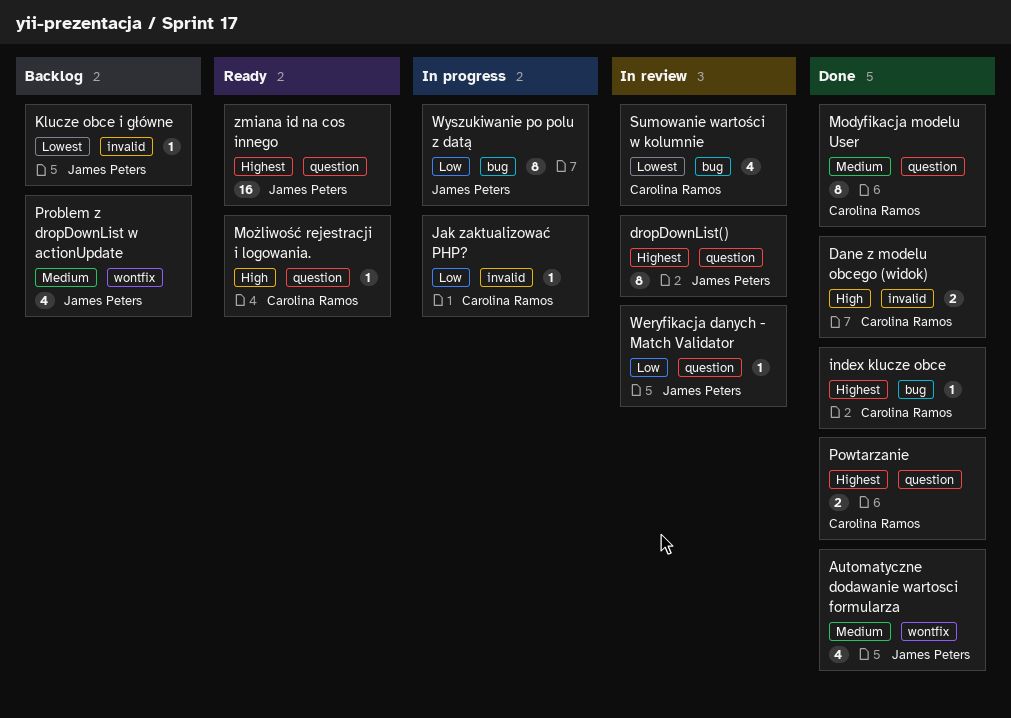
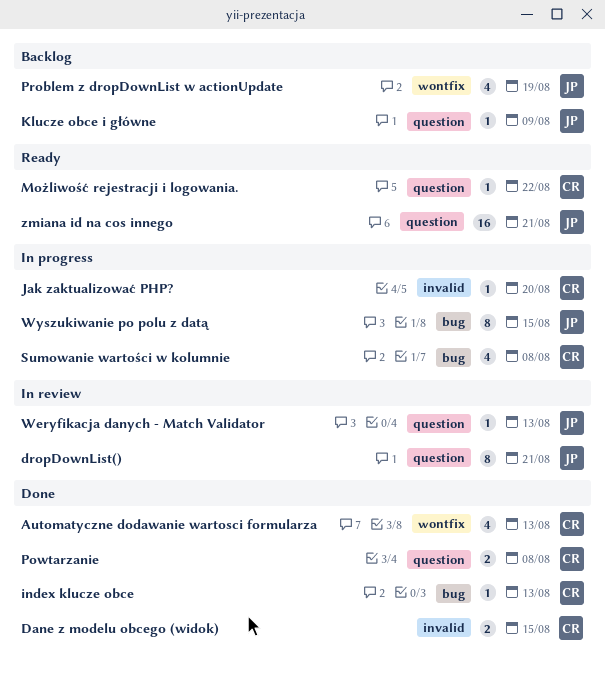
Automatyczne dodawanie wartosci formularza, owner: James Peters -> Carolina Ramos
Klucze obce i główne, label: invalid -> question
Modyfikacja modelu User: present -> none
Sumowanie wartości w kolumnie, status: In review -> In progress

